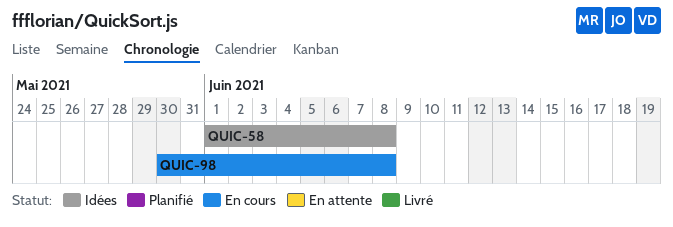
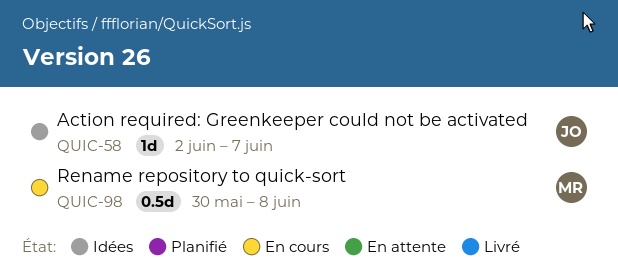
QUIC-58, start: Jun 1 -> Jun 2
QUIC-58, due: Jun 8 -> Jun 7

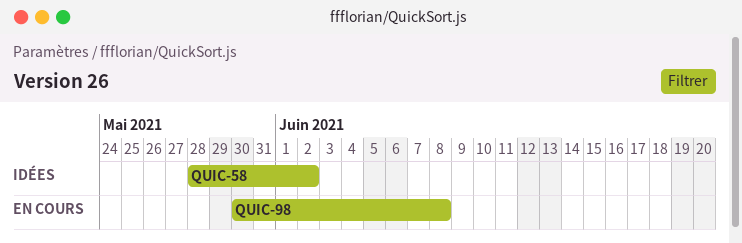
QUIC-58, start: Jun 2 -> May 28
QUIC-58, due: Jun 7 -> Jun 2

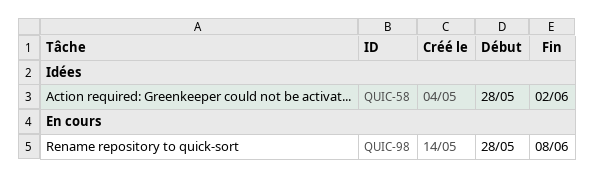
QUIC-98, start: May 30 -> May 28

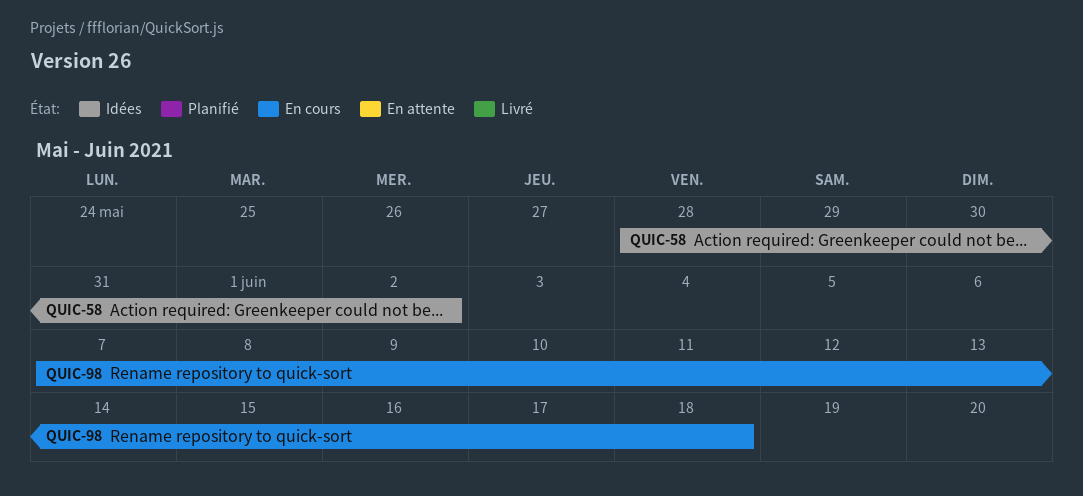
QUIC-98, start: May 28 -> Jun 7
QUIC-98, due: Jun 8 -> Jun 18

